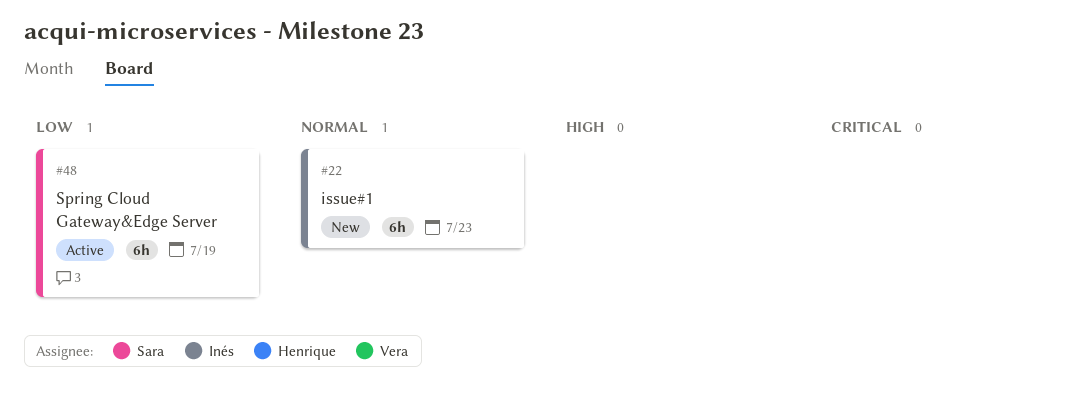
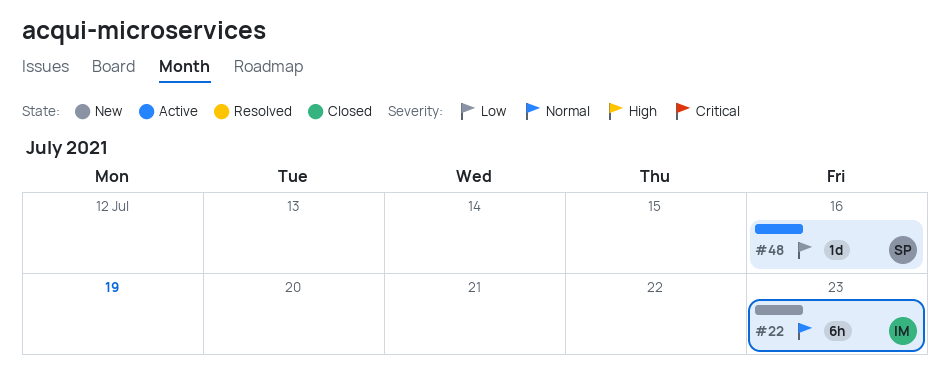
#48, estimate: 6h -> 1d
#48, due: Jul 19 -> Jul 16

